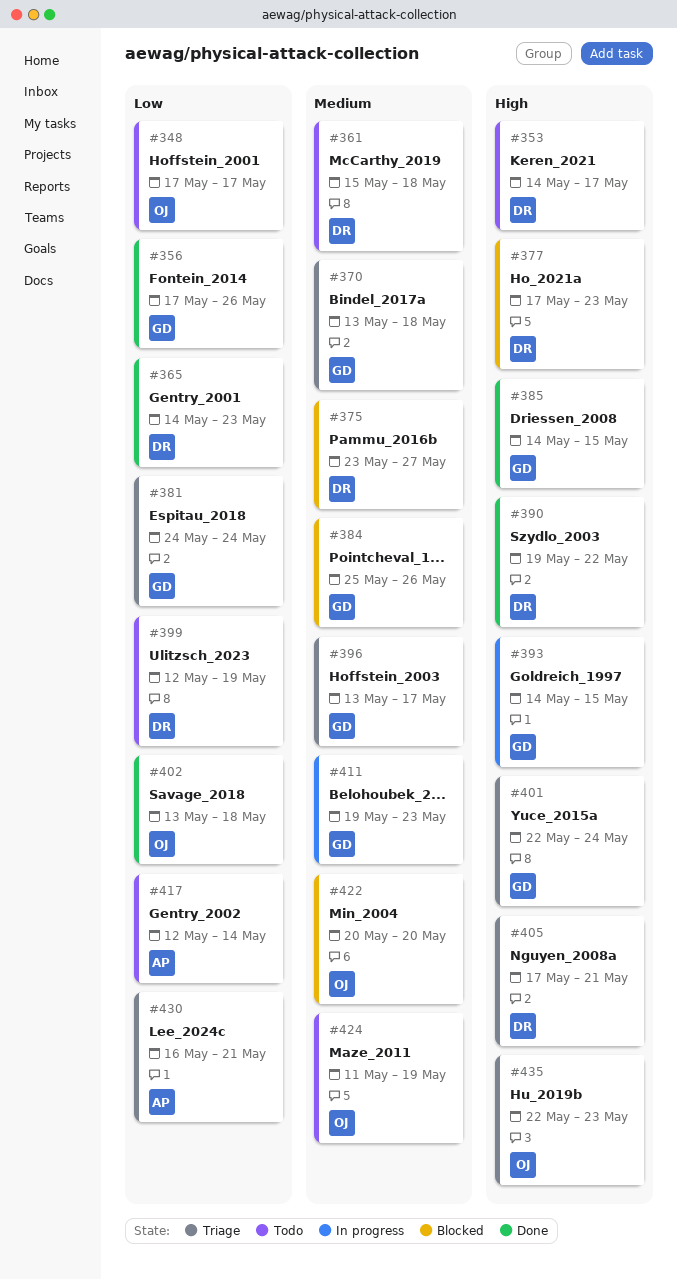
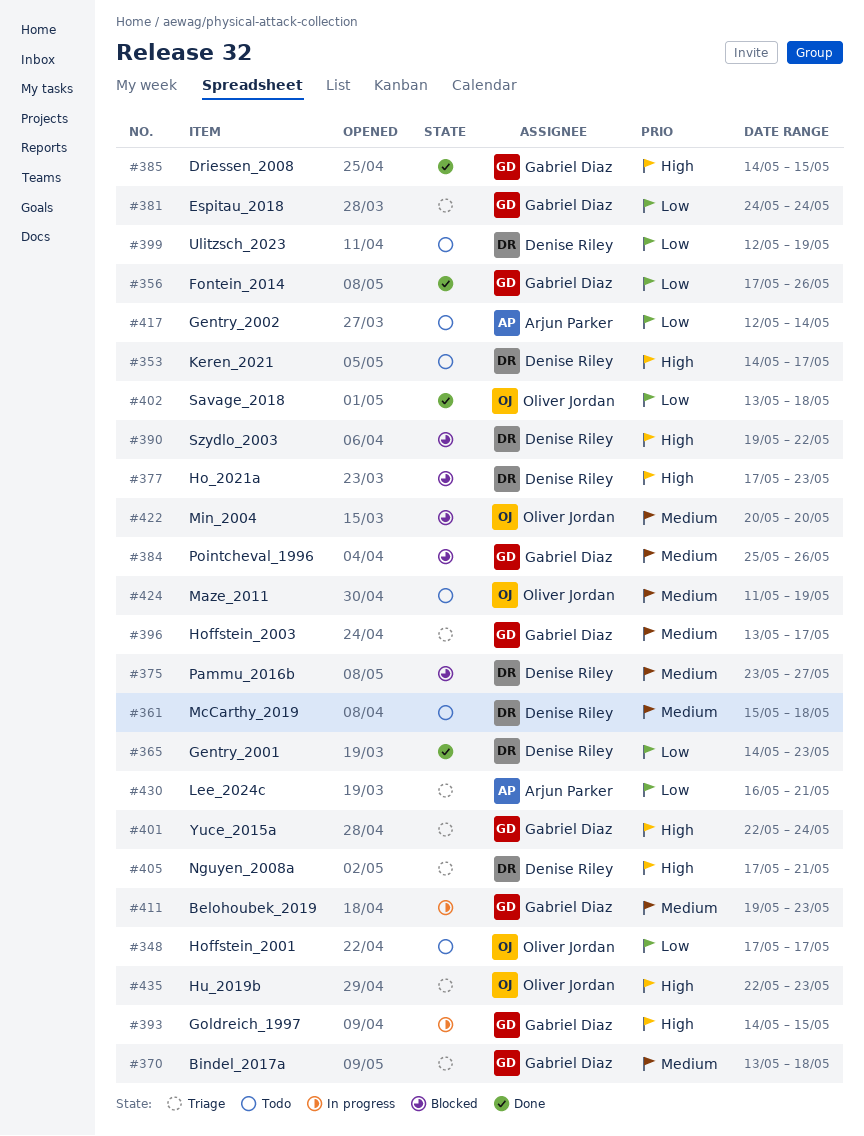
#390, status: Done -> Blocked

